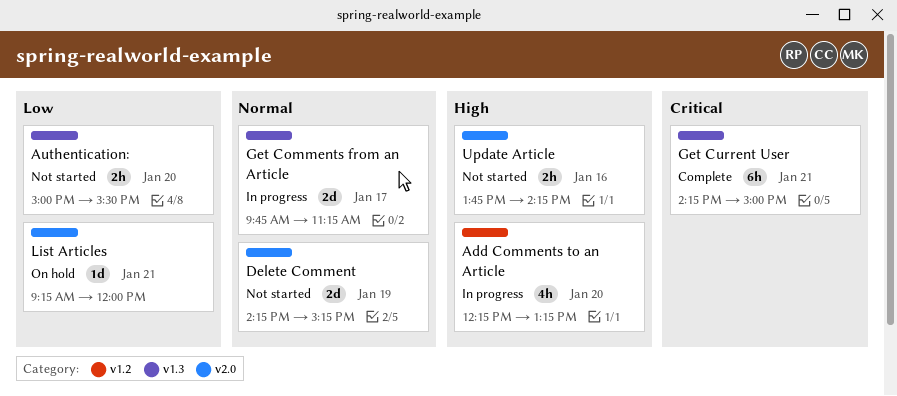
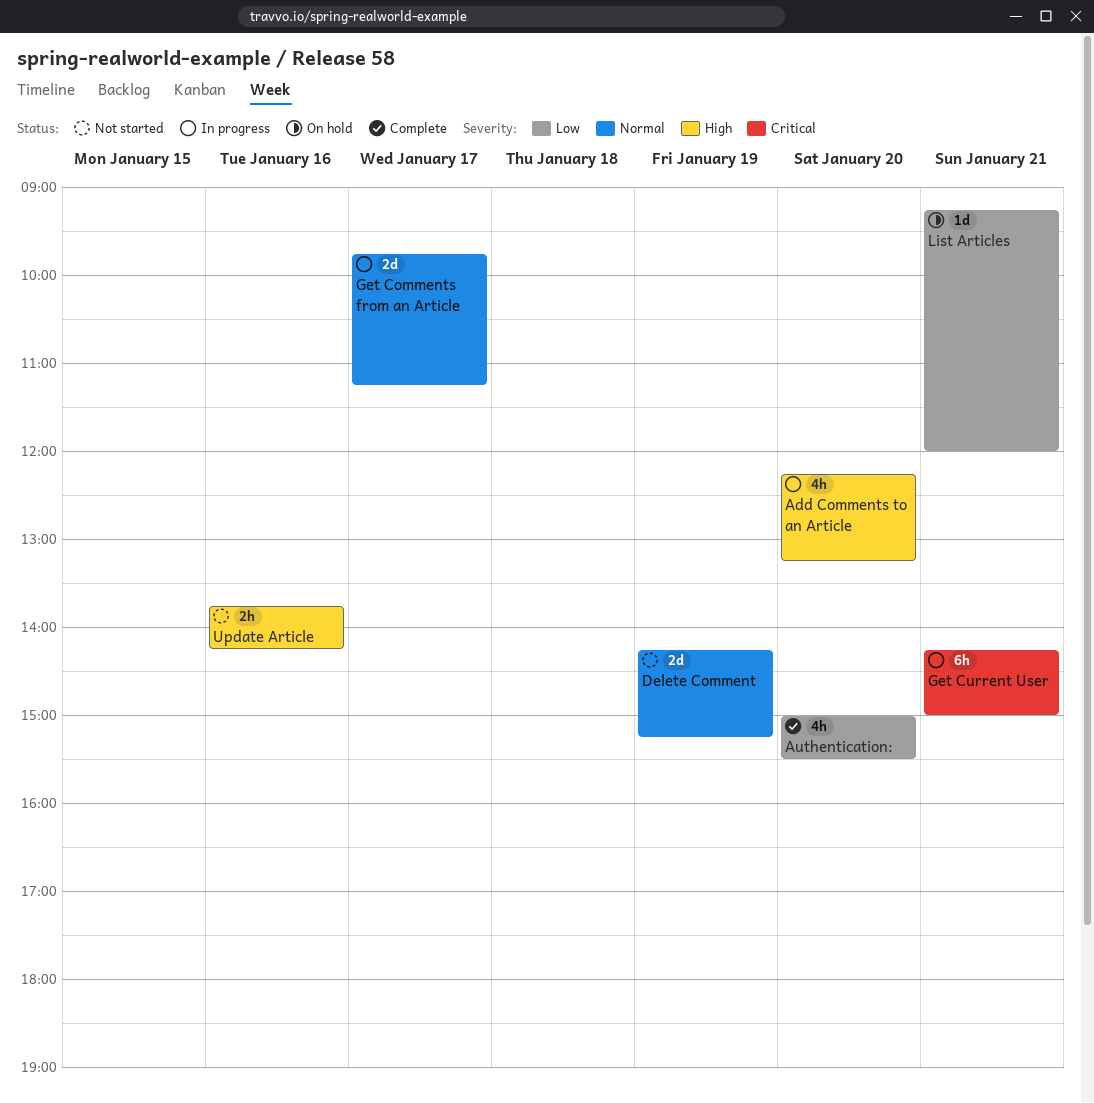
Authentication:, status: Not started -> Complete
Authentication:, estimate: 2h -> 4h
Get Current User, status: Complete -> In progress

